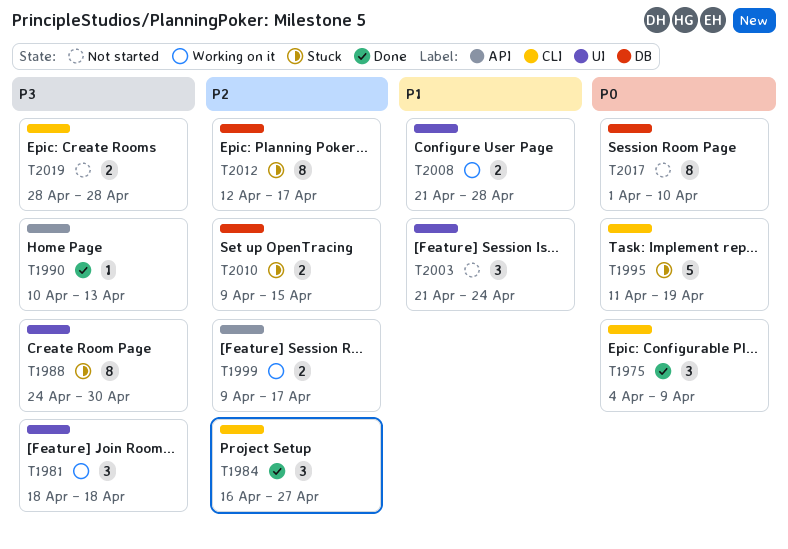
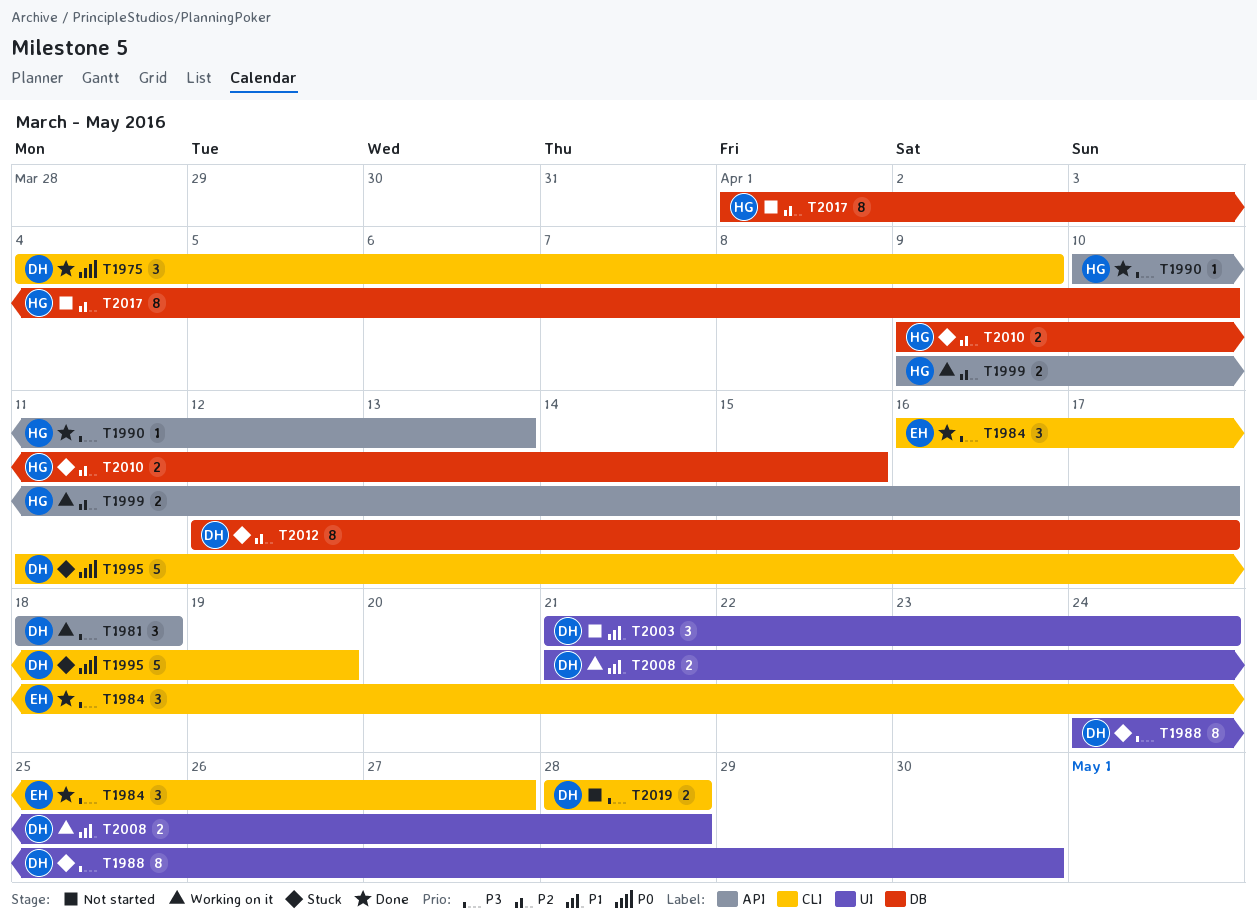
T1981, label: UI -> API
T1984, priority: P2 -> P3
T2017, priority: P0 -> P2

